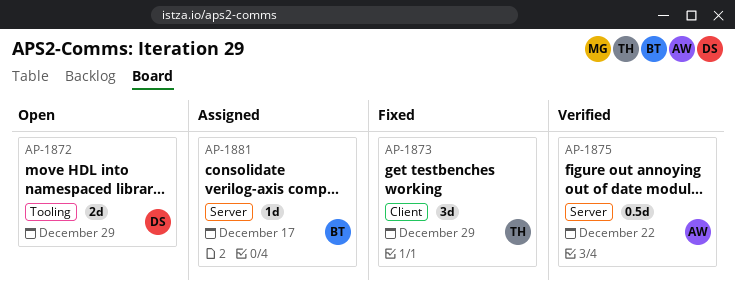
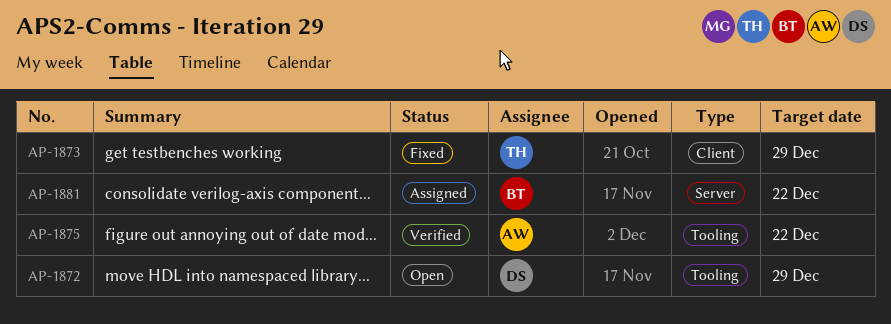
AP-1875, label: Server -> Tooling
AP-1881, due: Dec 17 -> Dec 22

